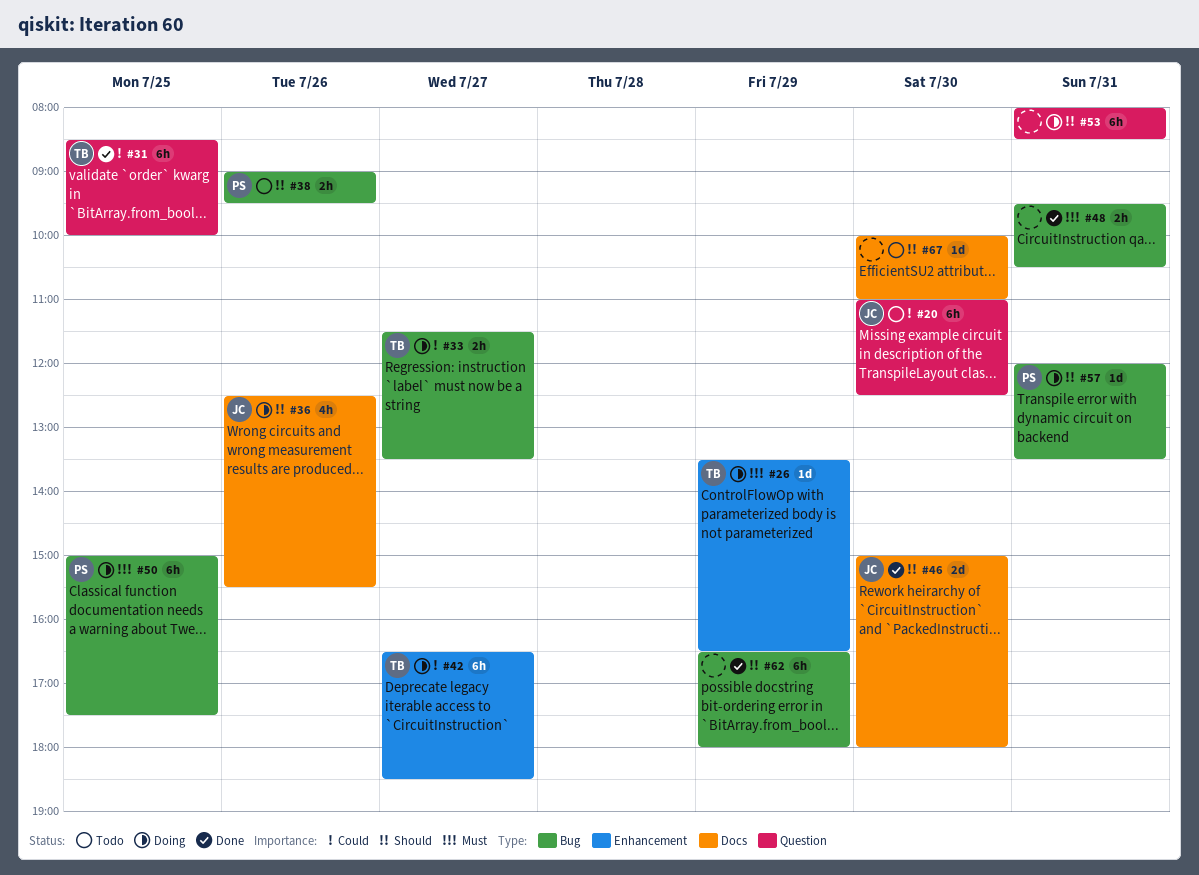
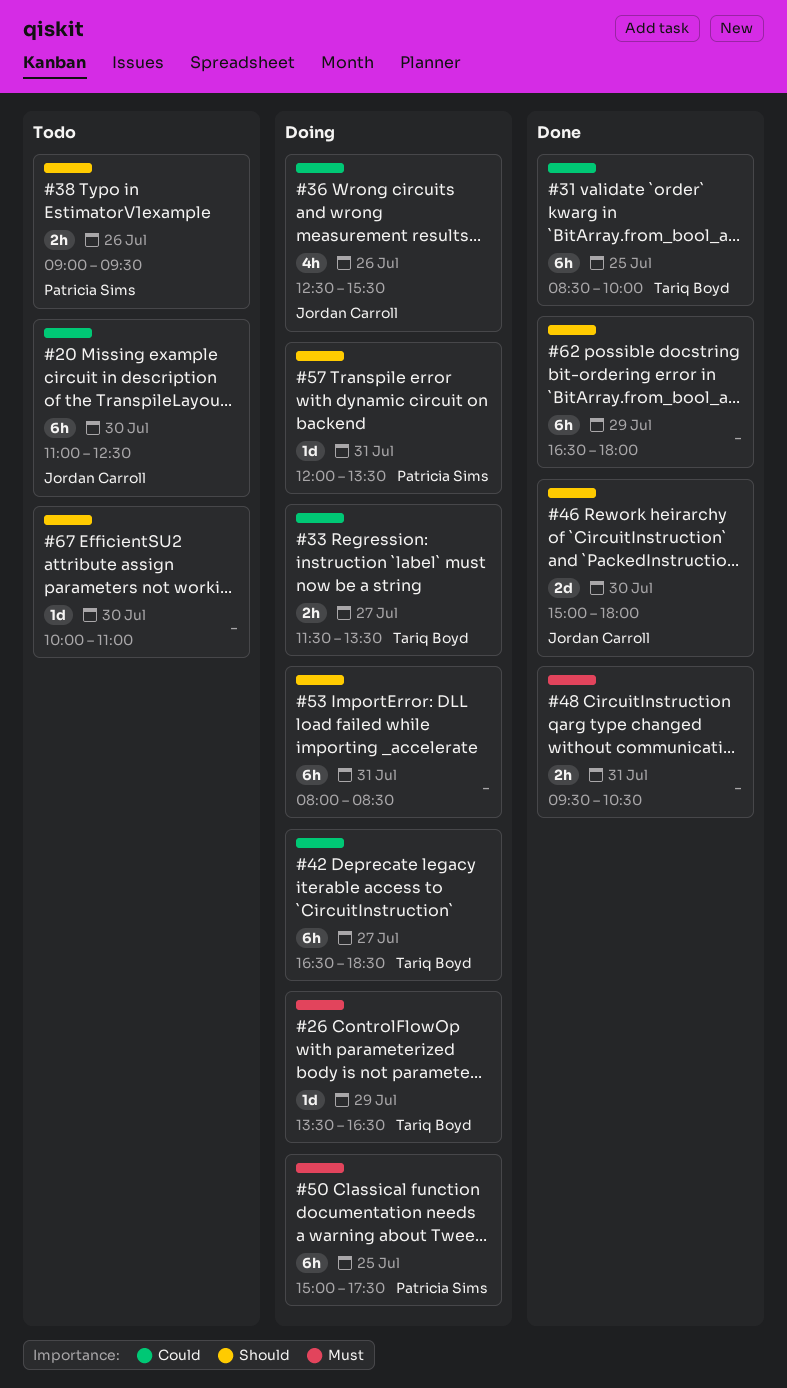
#36, priority: Should -> Could

